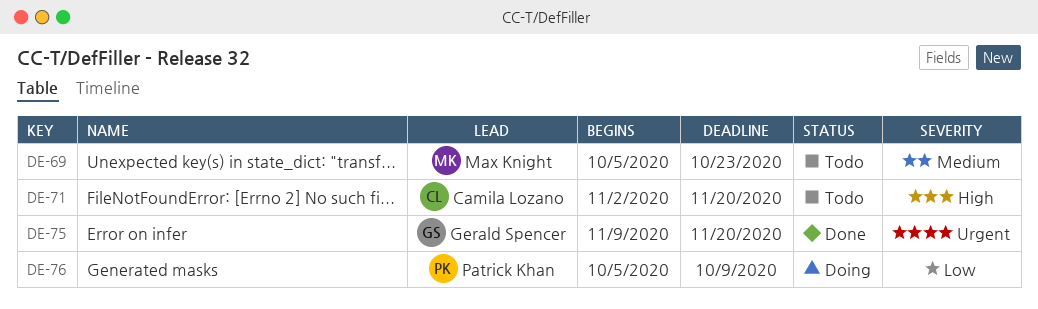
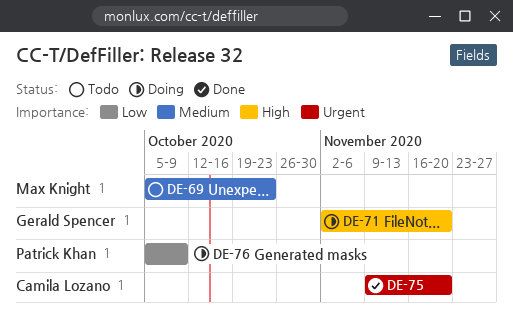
DE-71, status: Todo -> Doing
DE-71, owner: Camila Lozano -> Gerald Spencer
DE-75, owner: Gerald Spencer -> Camila Lozano

